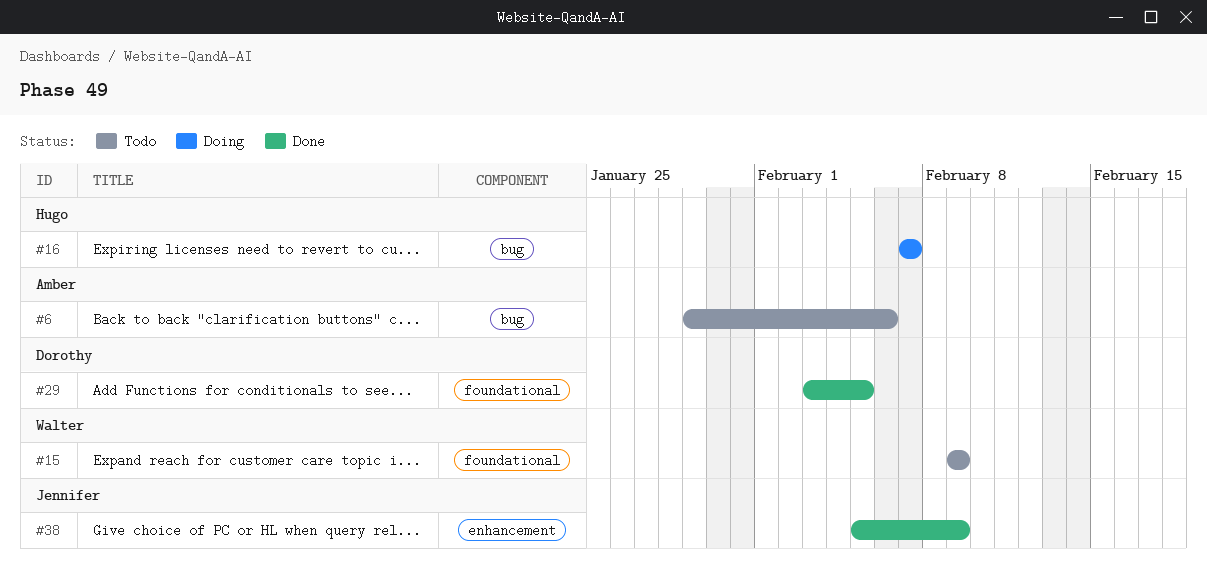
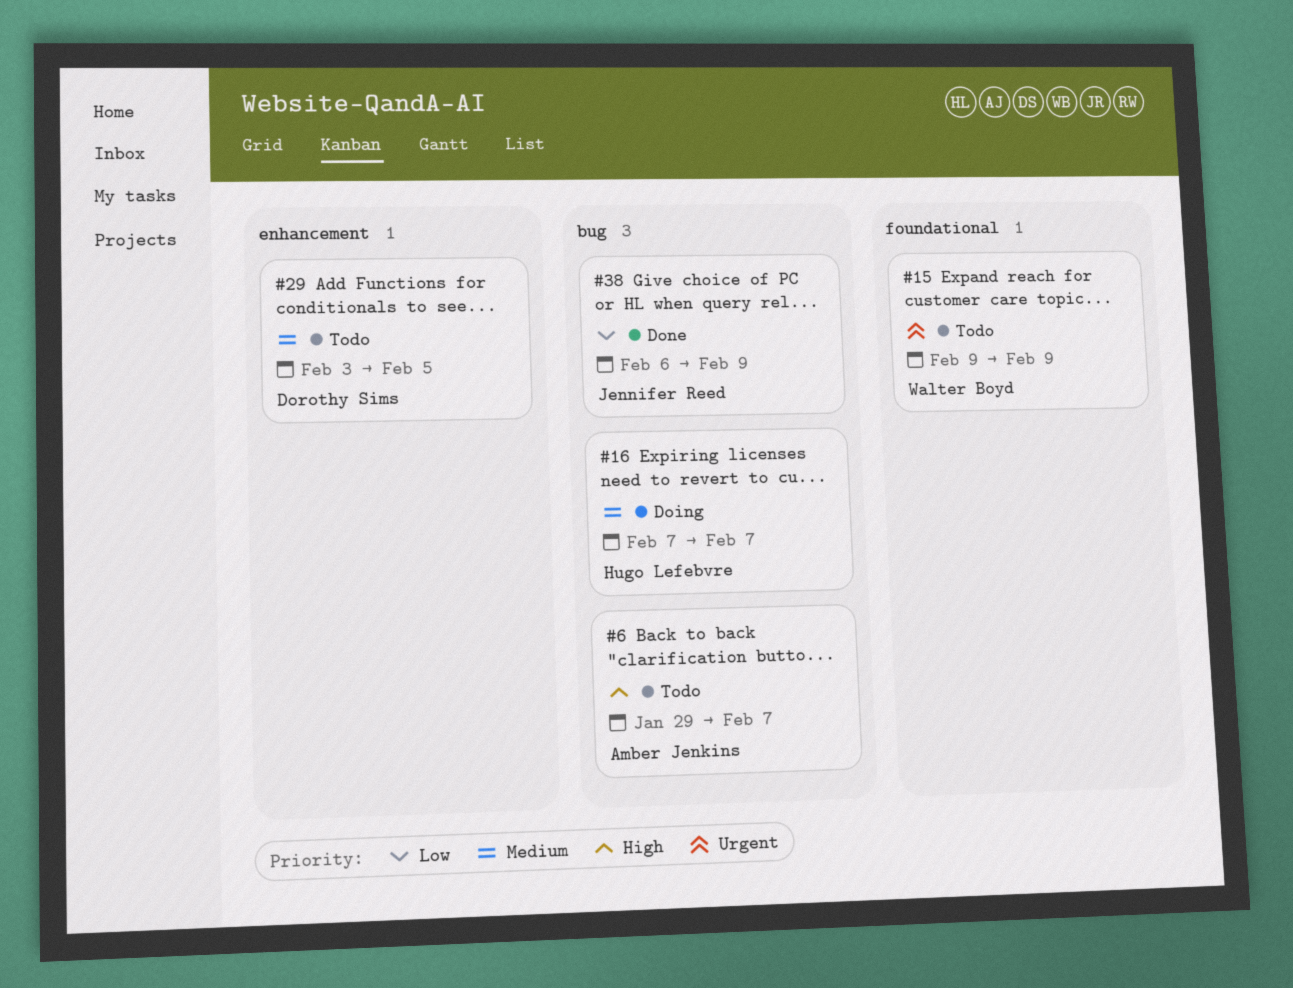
#6, due: Feb 6 -> Feb 7
#29, status: Done -> Todo
#29, label: foundational -> enhancement
#38, label: enhancement -> bug
#38, start: Feb 5 -> Feb 6

